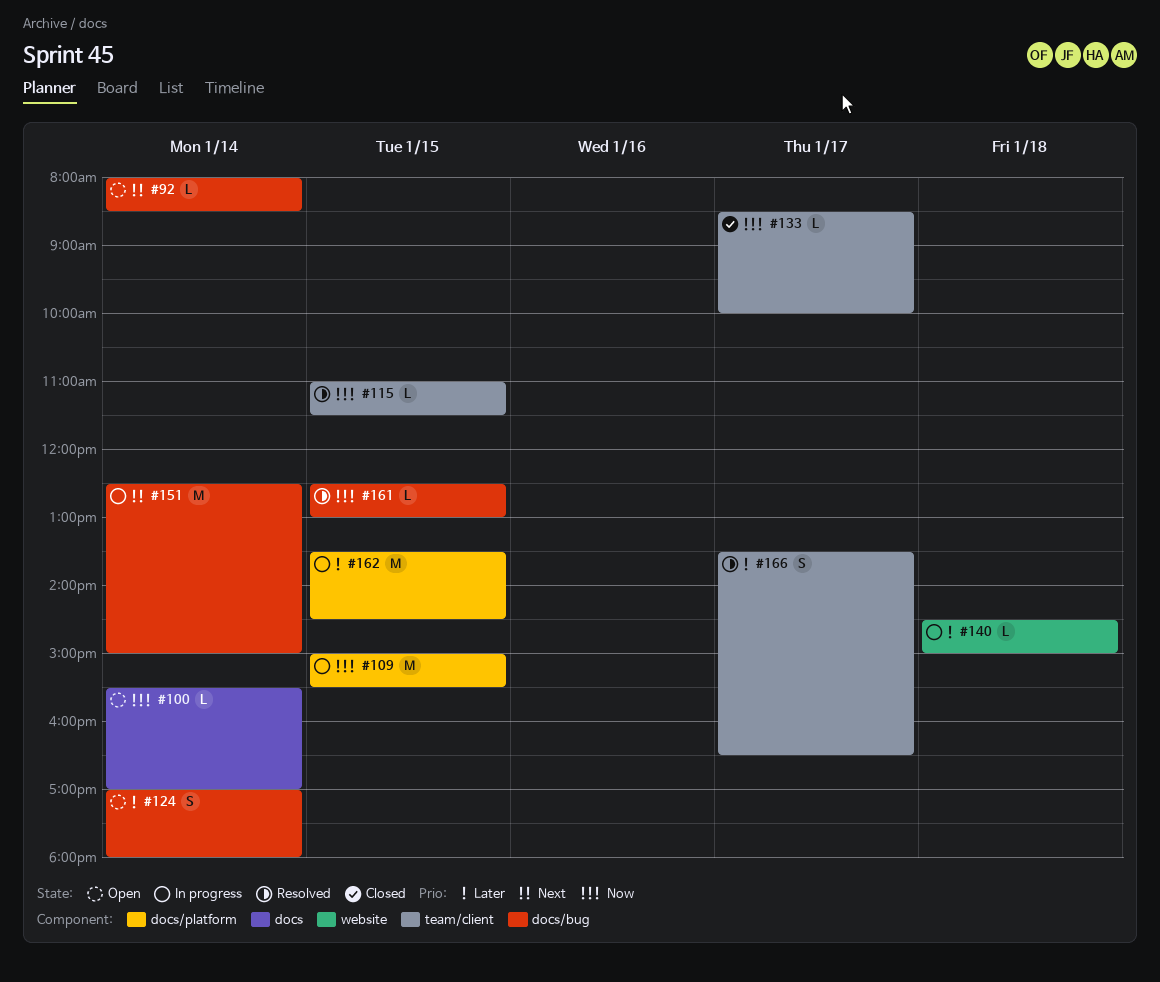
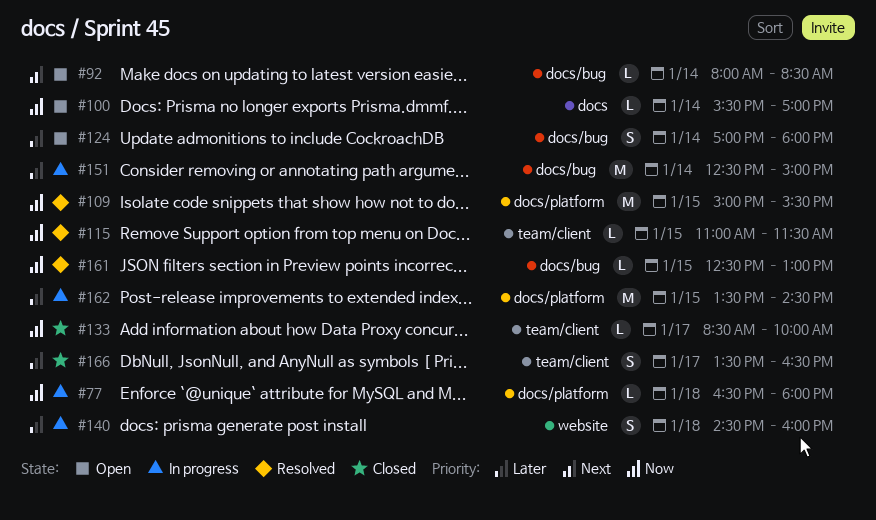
#77: none -> present
#109, status: In progress -> Resolved
#140, estimate: L -> S
#140, ends: 15:00 -> 16:00
#151, priority: Next -> Later
#166, status: Resolved -> Closed

